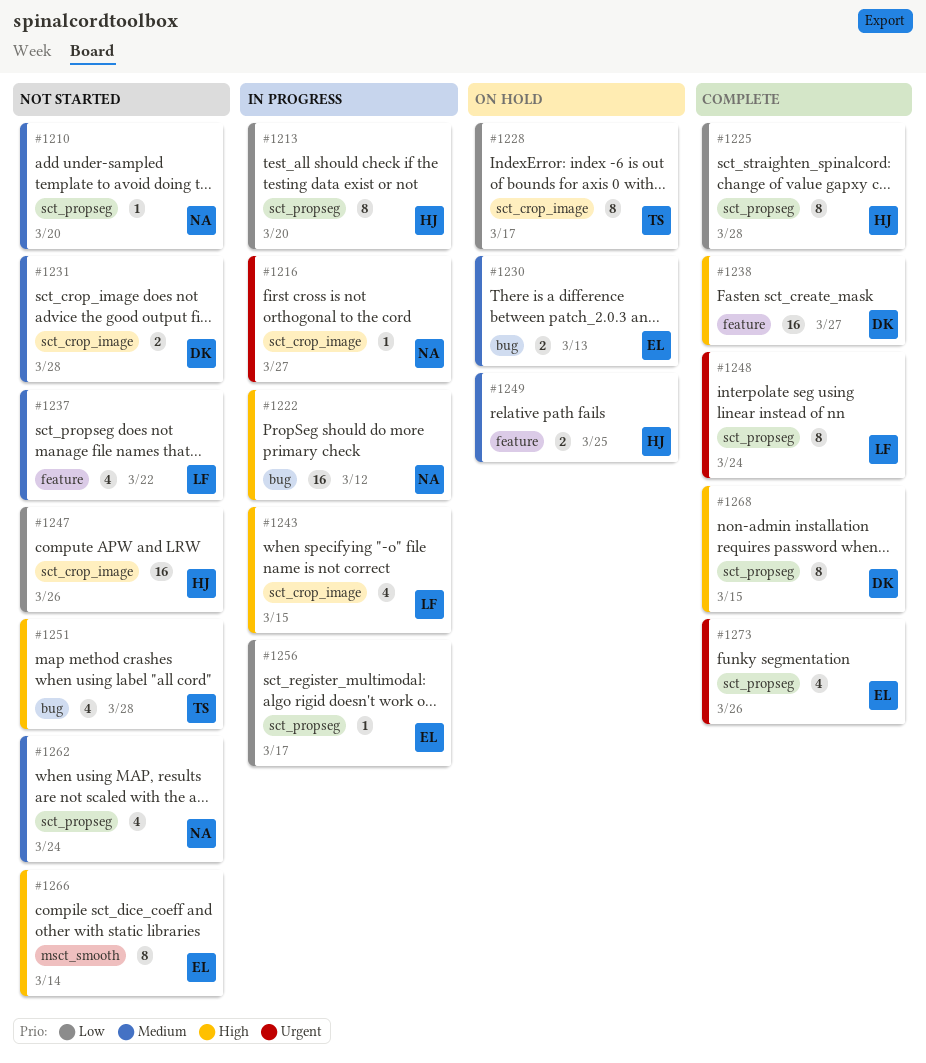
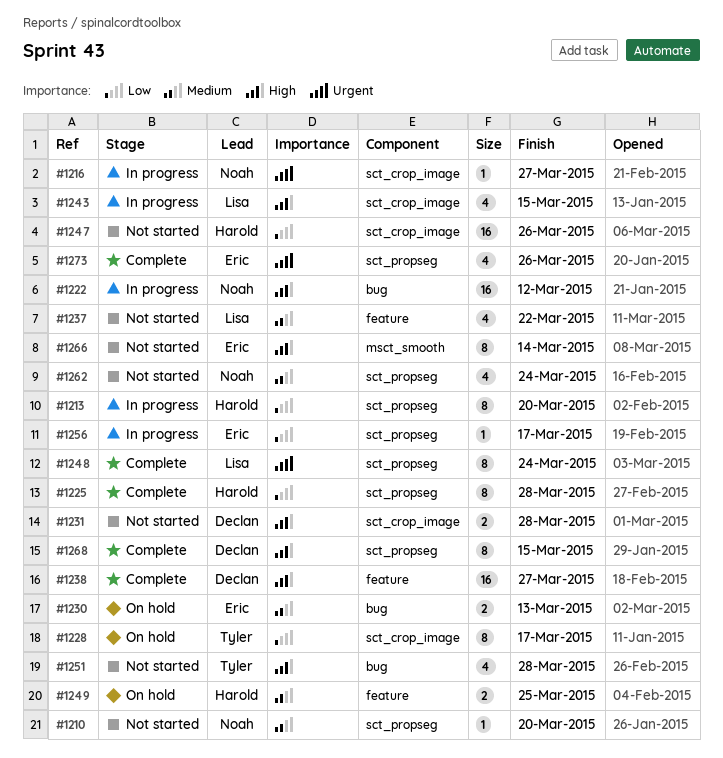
#1231, priority: Medium -> High

